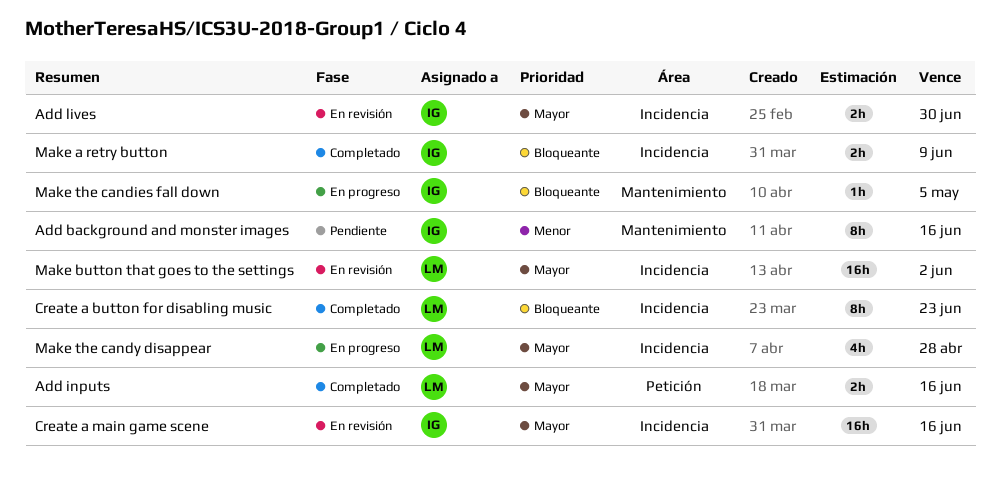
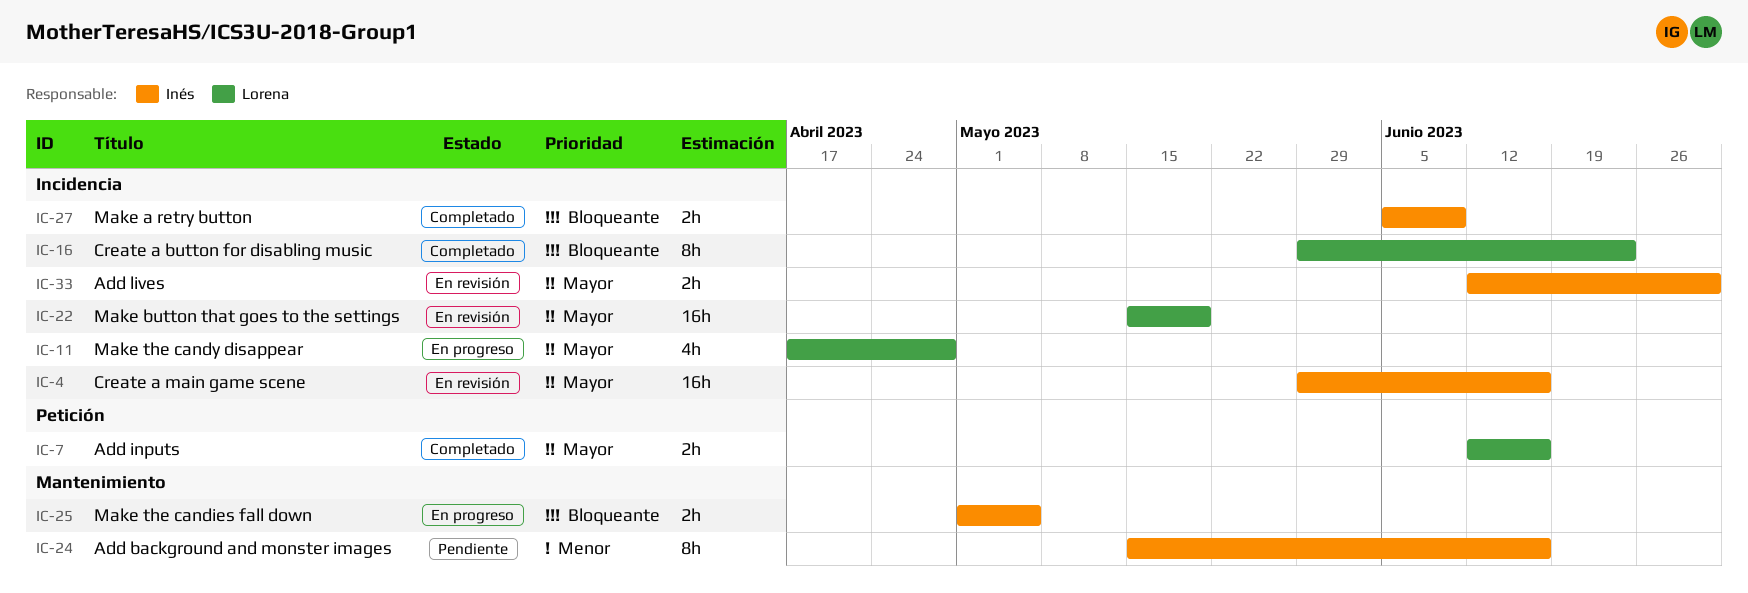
Make button that goes to the settings, due: Jun 2 -> May 19
Make the candies fall down, estimate: 1h -> 2h

